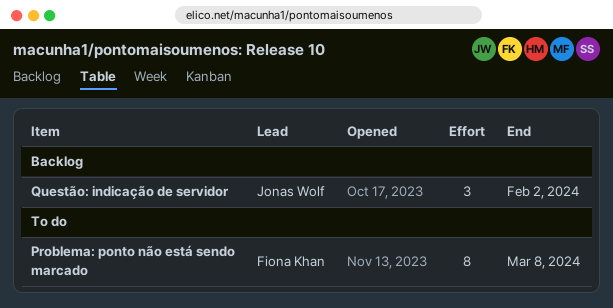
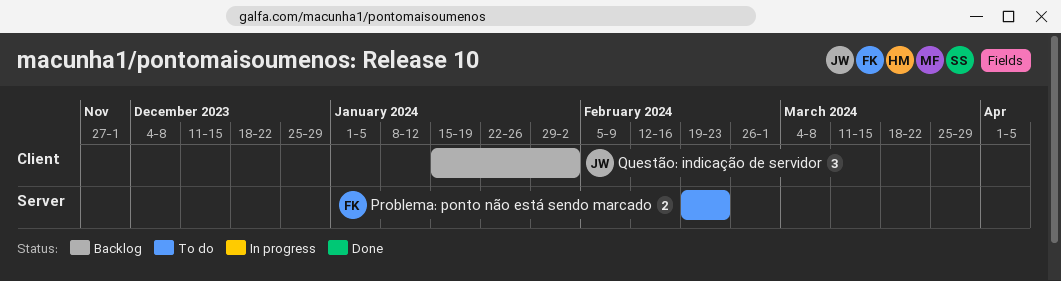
Problema: ponto não está sendo marcado, estimate: 8 -> 2
Problema: ponto não está sendo marcado, due: Mar 8 -> Feb 23

